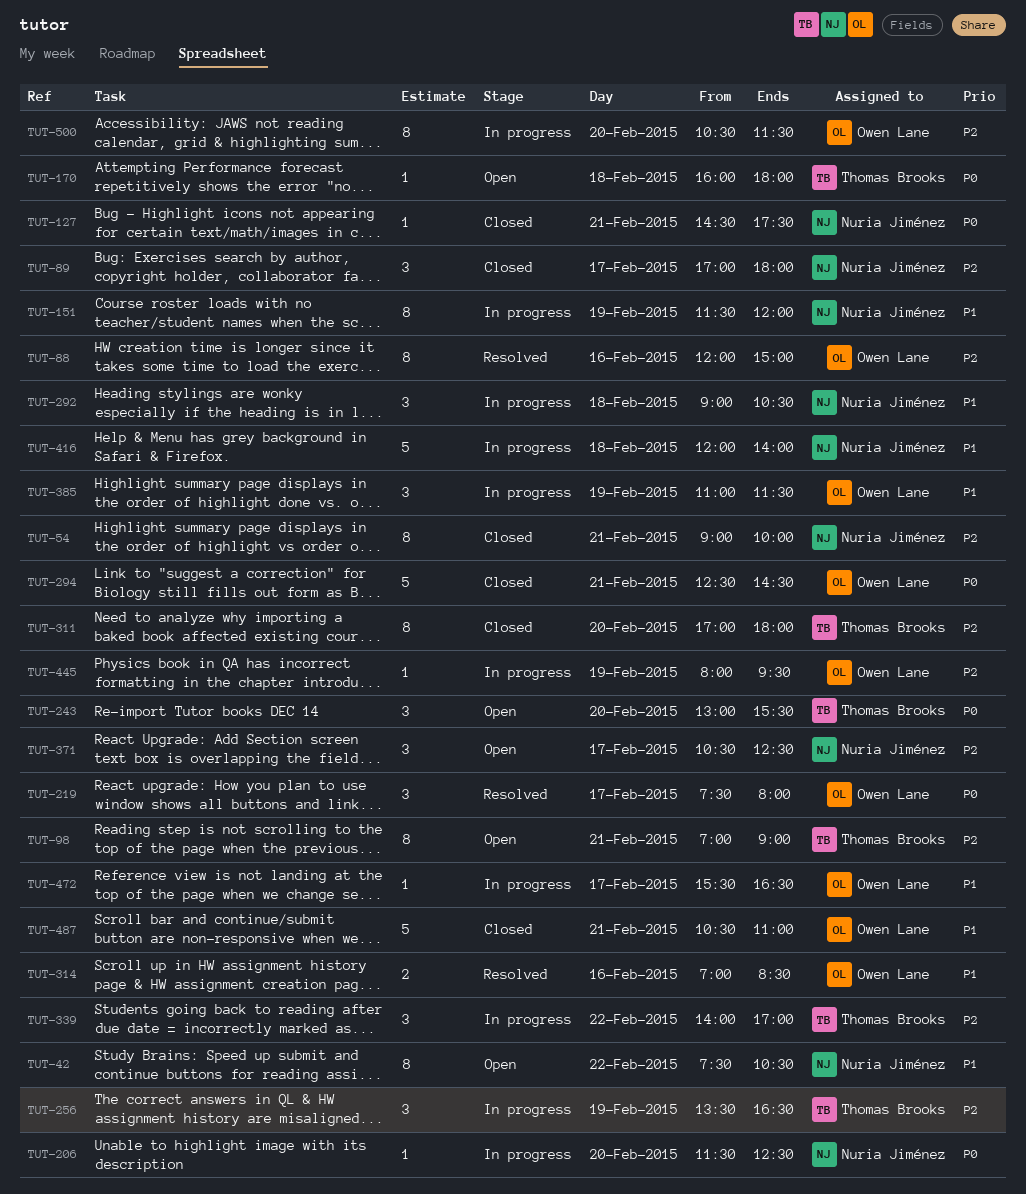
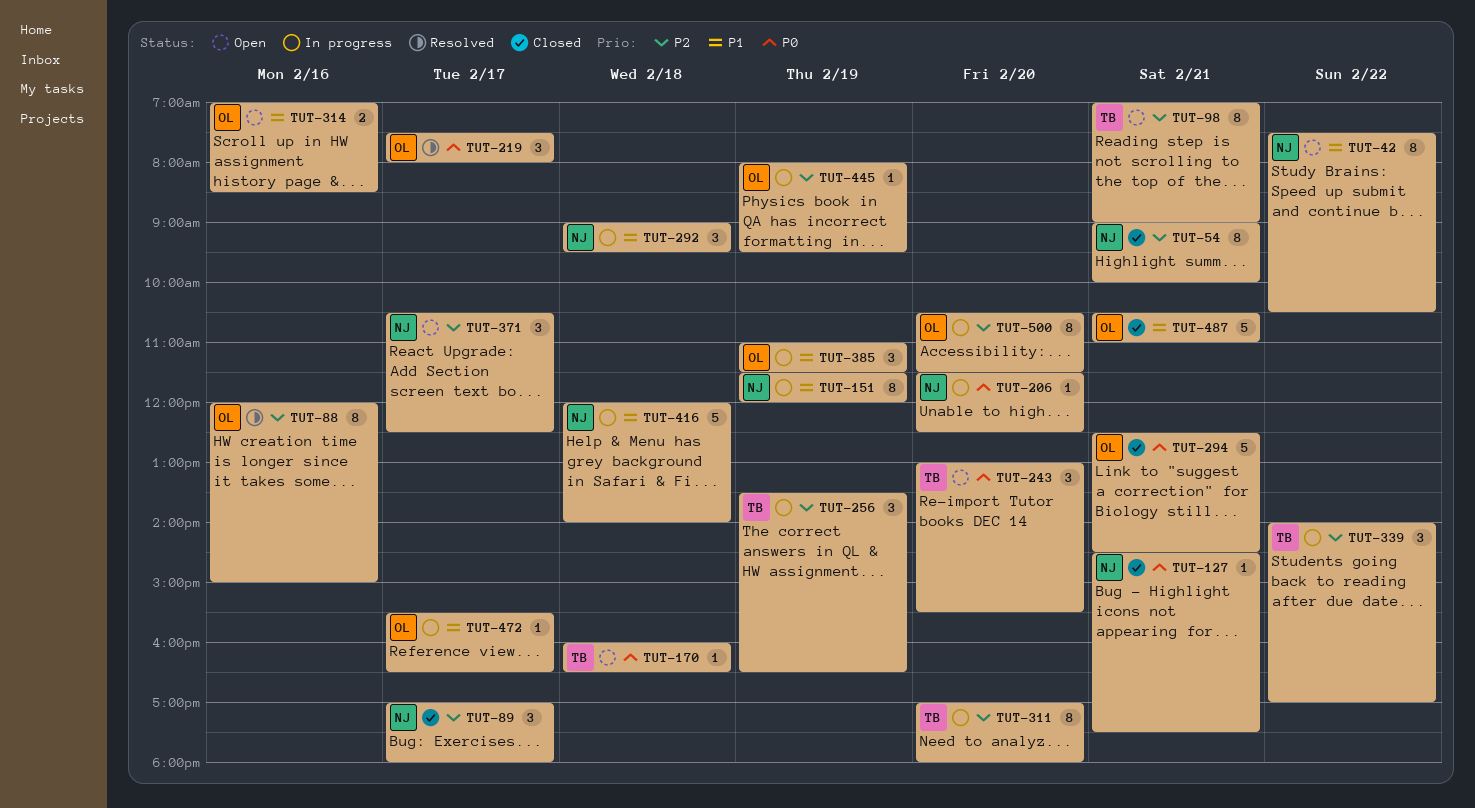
TUT-170, ends: 18:00 -> 16:30
TUT-292, ends: 10:30 -> 09:30
TUT-311, status: Closed -> In progress
TUT-314, status: Resolved -> Open

